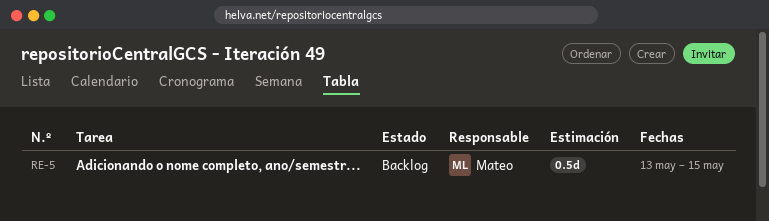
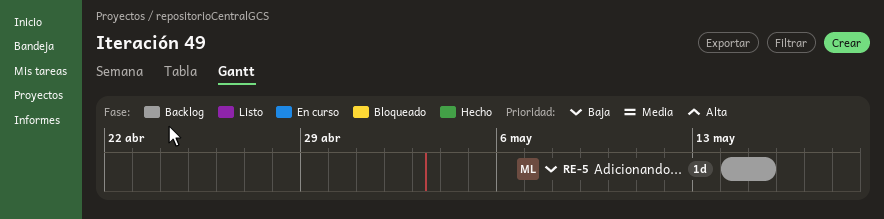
RE-5, estimate: 0.5d -> 1d
RE-5, start: May 13 -> May 14

